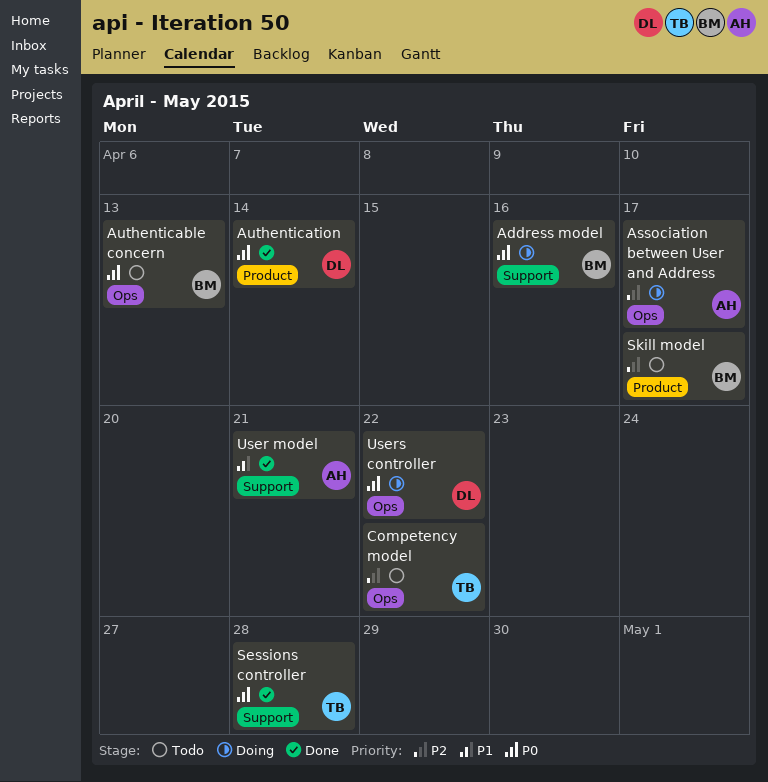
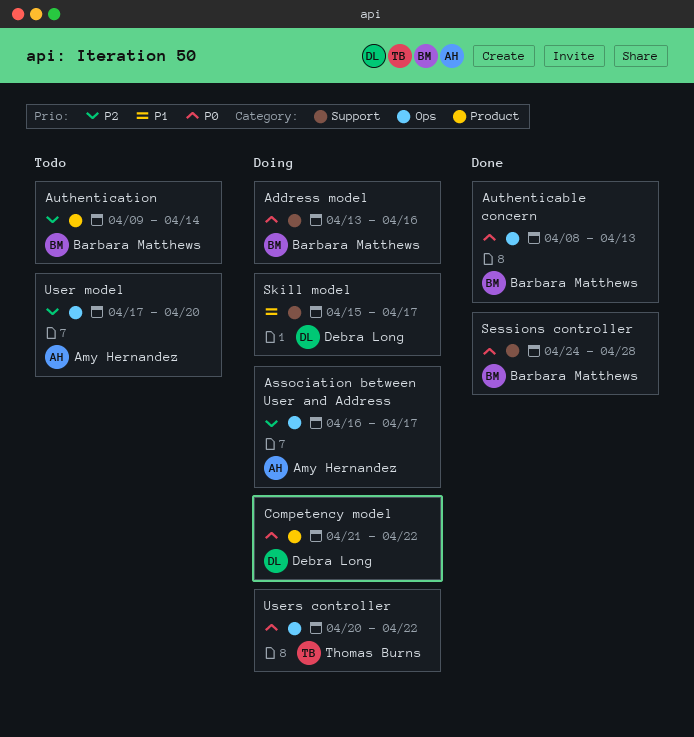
Authenticable concern, status: Todo -> Done
Authentication, status: Done -> Todo
Authentication, owner: Debra Long -> Barbara Matthews
Authentication, priority: P0 -> P2
Competency model, status: Todo -> Doing
Competency model, owner: Thomas Burns -> Debra Long
Competency model, priority: P2 -> P0
Competency model, label: Ops -> Product
Sessions controller, owner: Thomas Burns -> Barbara Matthews
Skill model, status: Todo -> Doing
Skill model, owner: Barbara Matthews -> Debra Long
Skill model, priority: P2 -> P1
Skill model, label: Product -> Support
User model, status: Done -> Todo
User model, priority: P1 -> P2
User model, label: Support -> Ops
User model, due: Apr 21 -> Apr 20
Users controller, owner: Debra Long -> Thomas Burns

